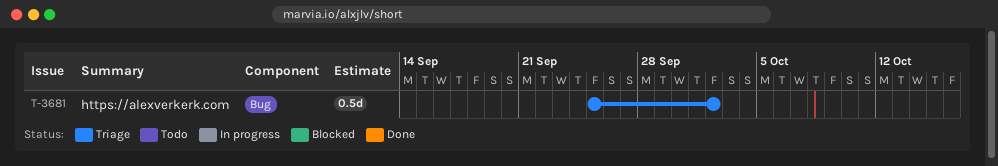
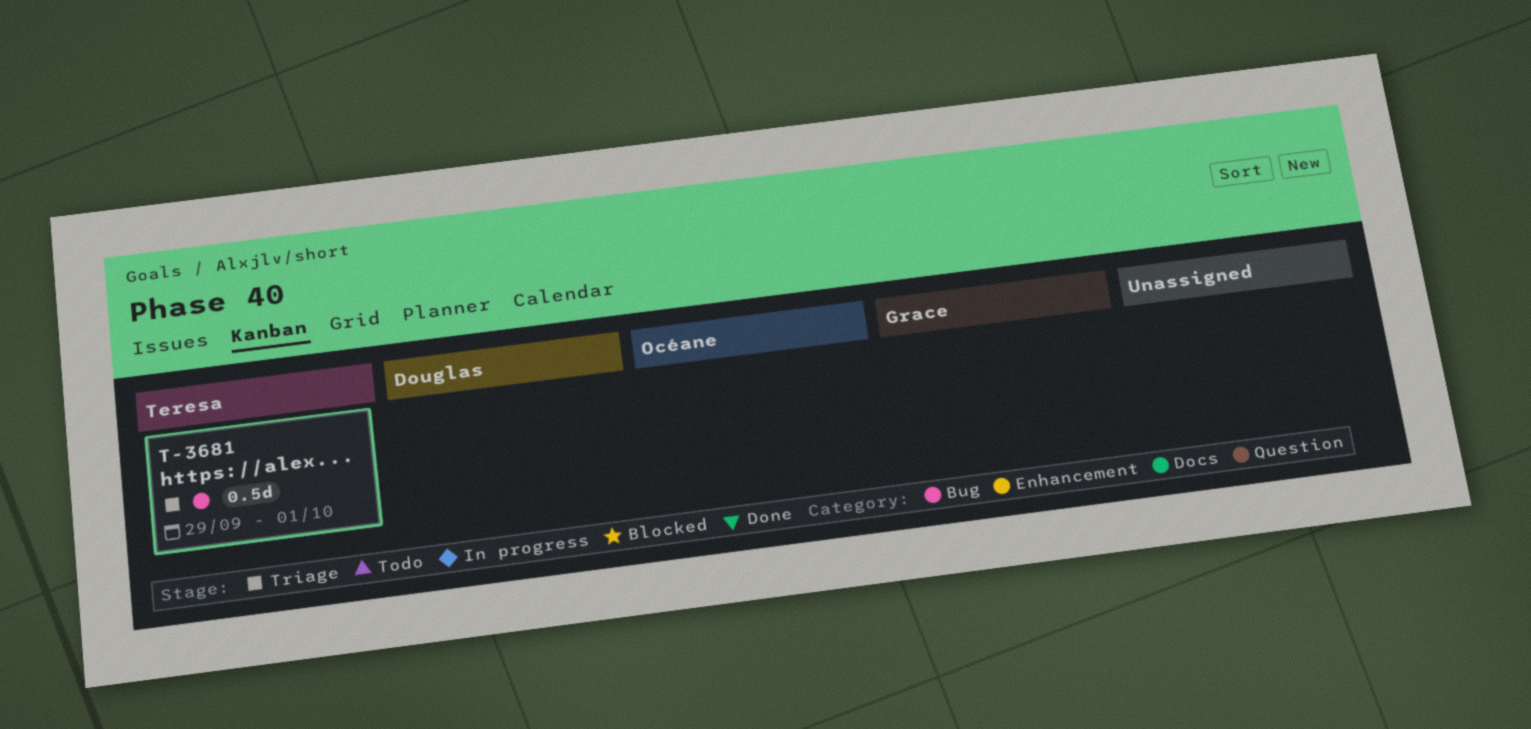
T-3681, start: Sep 25 -> Sep 29
T-3681, due: Oct 2 -> Oct 1

